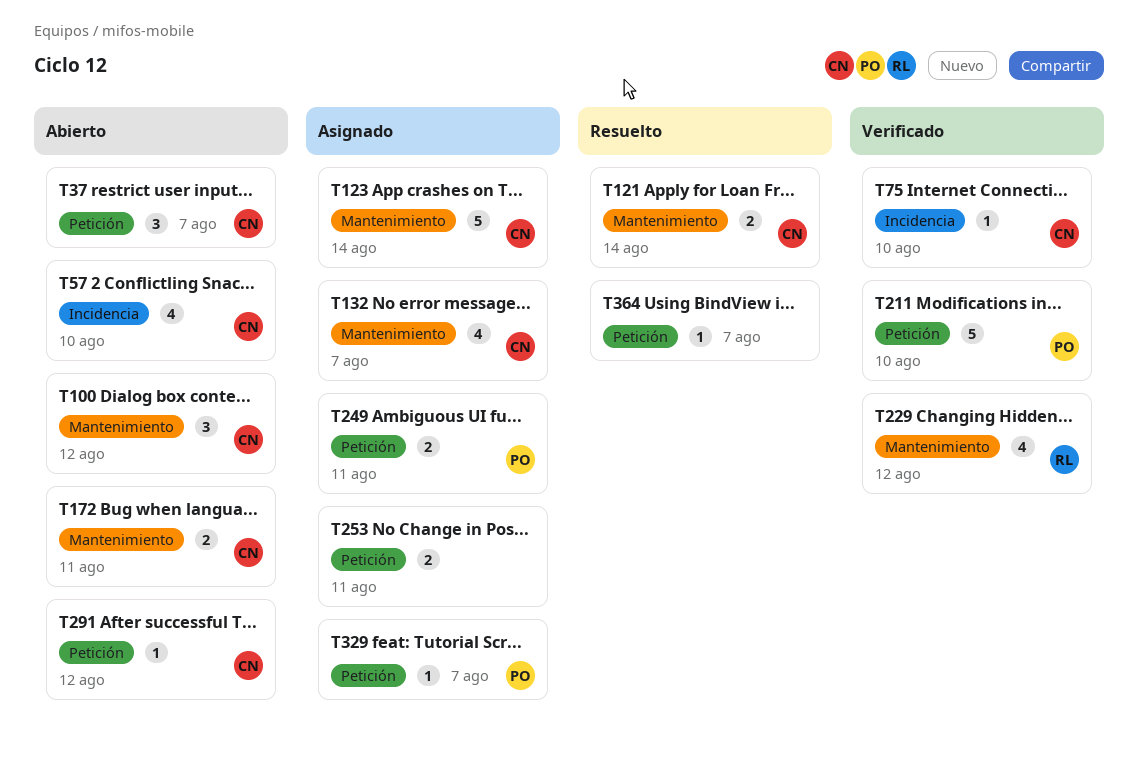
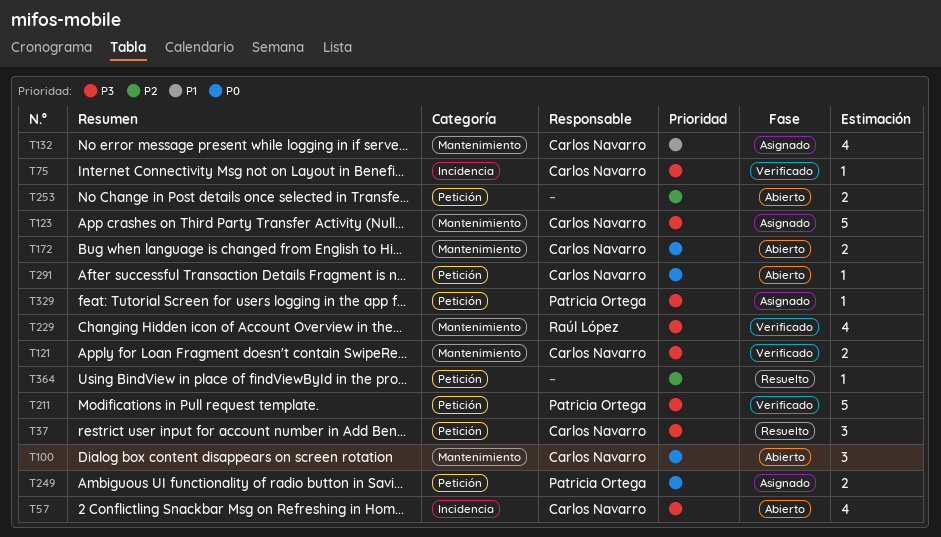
T37, status: Abierto -> Resuelto
T121, status: Resuelto -> Verificado
T253, status: Asignado -> Abierto

